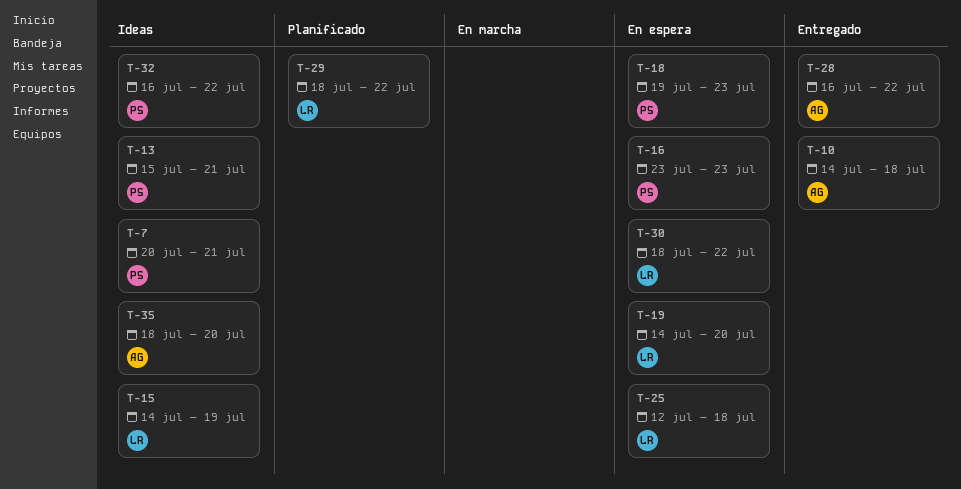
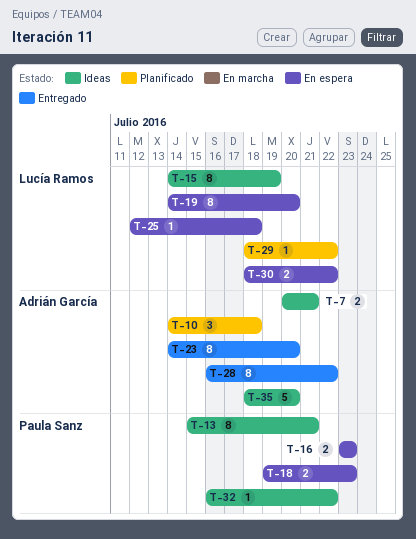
T-7, owner: Paula Sanz -> Adrián García
T-10, status: Entregado -> Planificado
T-23: none -> present

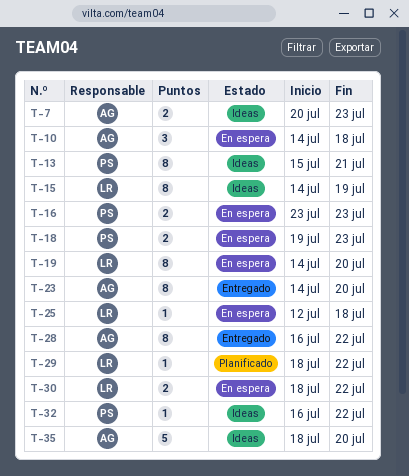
T-7, due: Jul 21 -> Jul 23
T-10, status: Planificado -> En espera

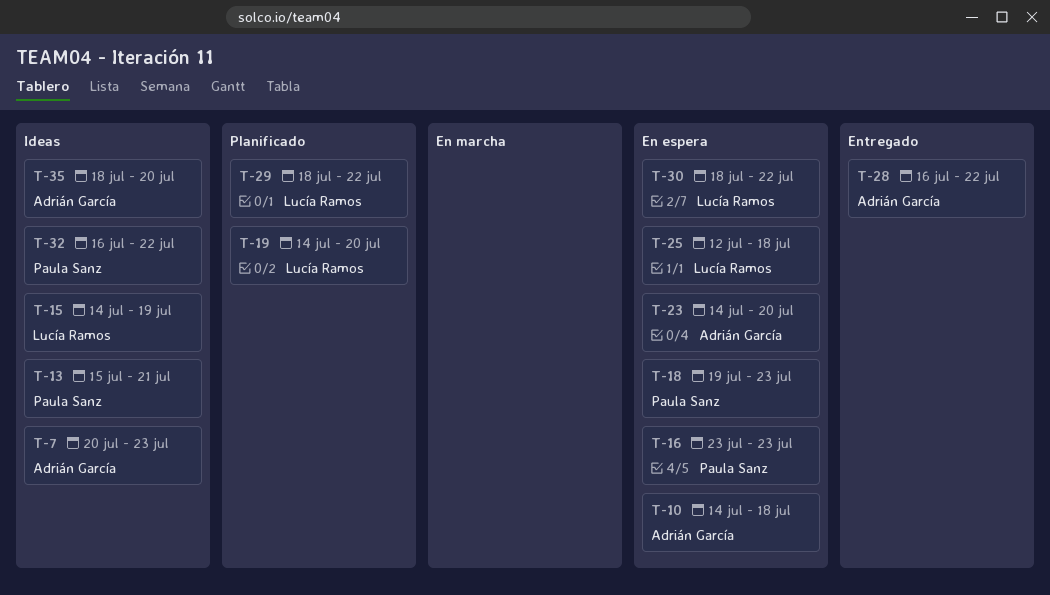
T-19, status: En espera -> Planificado
T-23, status: Entregado -> En espera

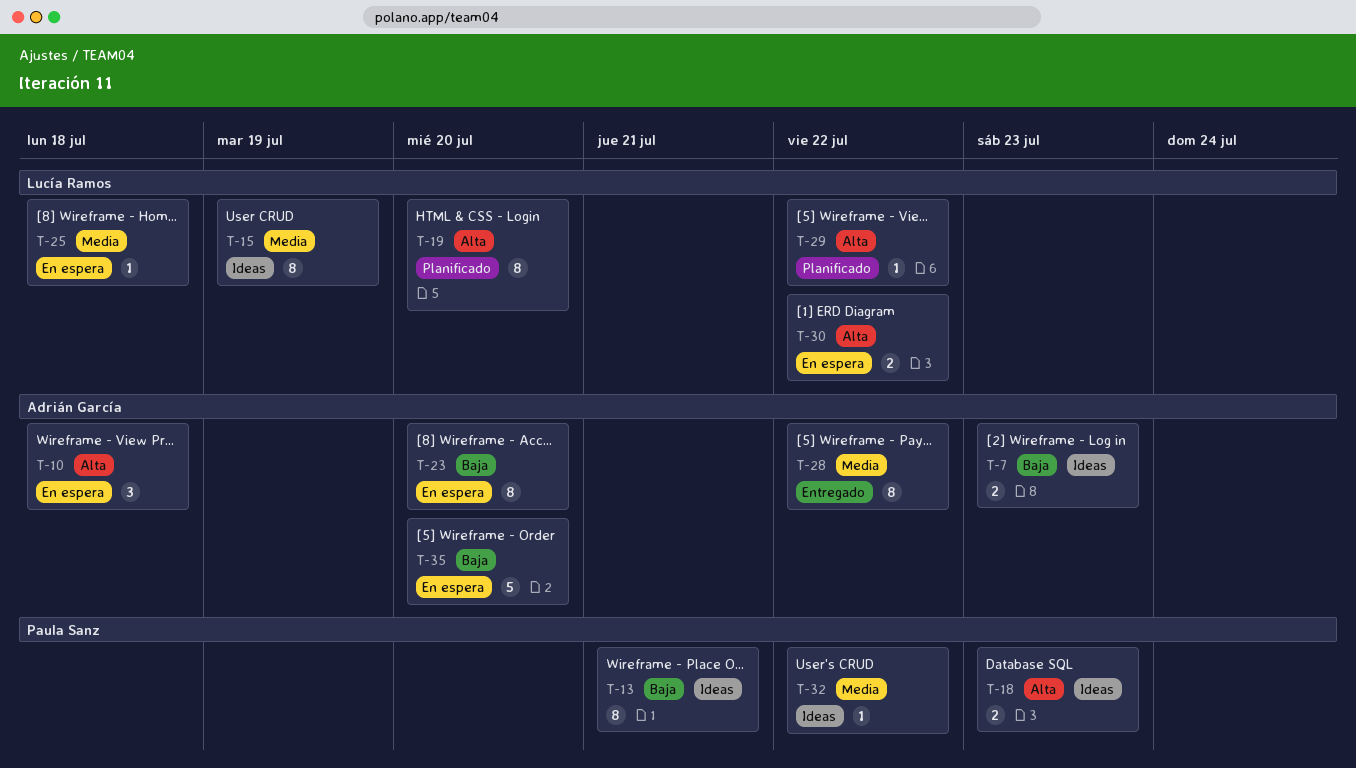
T-16: present -> none
T-18, status: En espera -> Ideas
T-35, status: Ideas -> En espera

